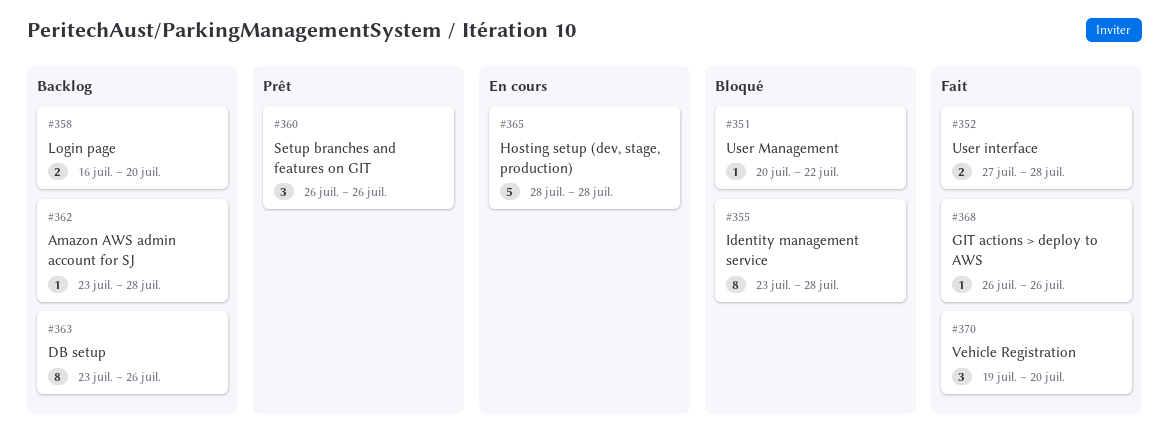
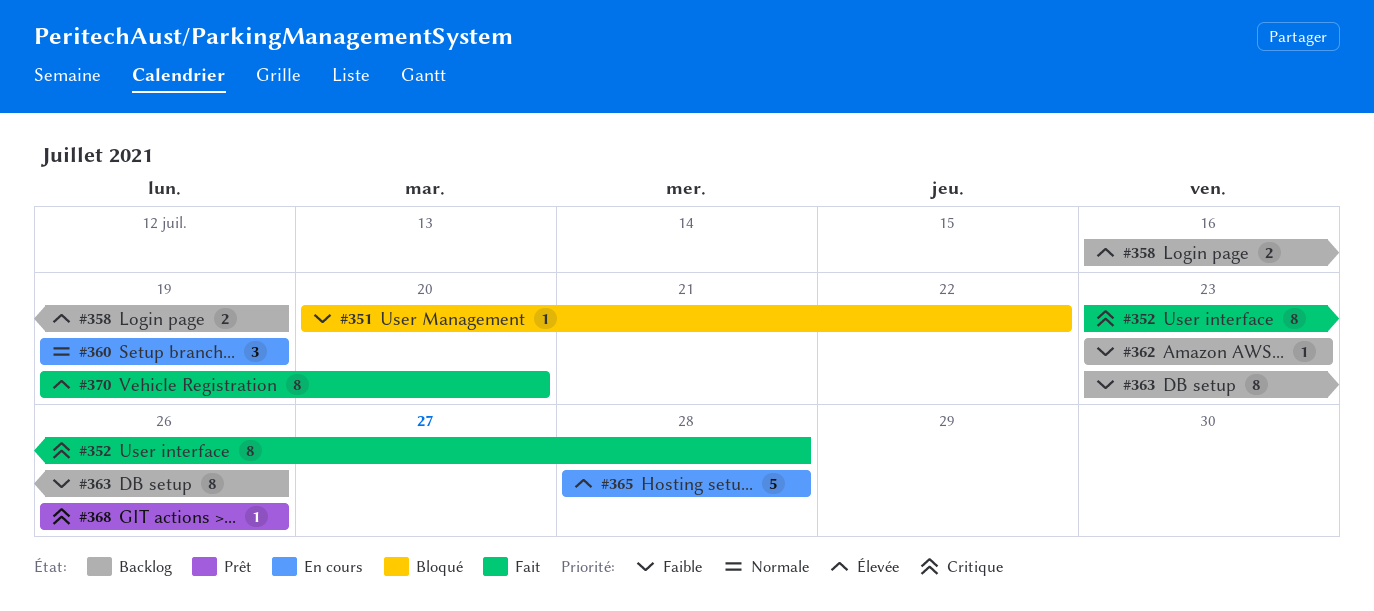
#352, estimate: 2 -> 8
#352, start: Jul 27 -> Jul 23
#355: present -> none
#358, due: Jul 20 -> Jul 19
#360, status: Prêt -> En cours
#360, start: Jul 26 -> Jul 19
#360, due: Jul 26 -> Jul 19
#362, due: Jul 28 -> Jul 23
#368, status: Fait -> Prêt
#370, estimate: 3 -> 8

